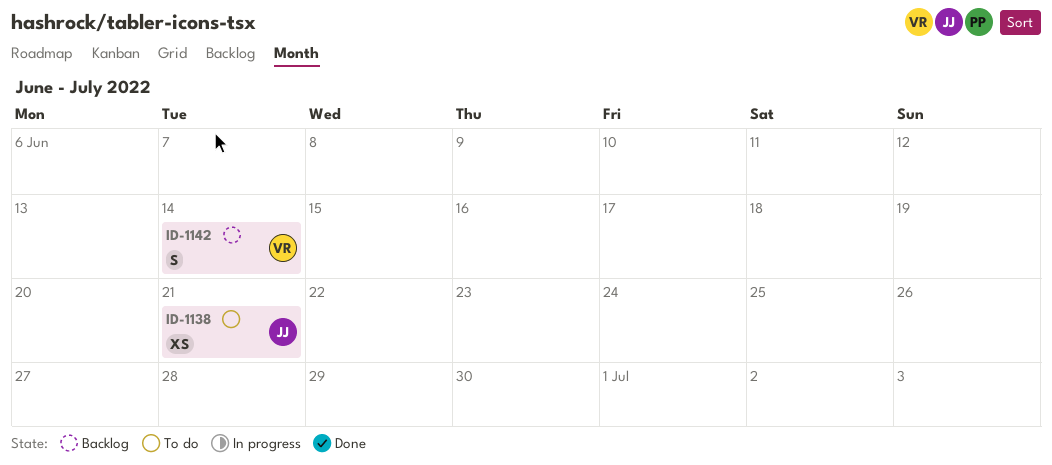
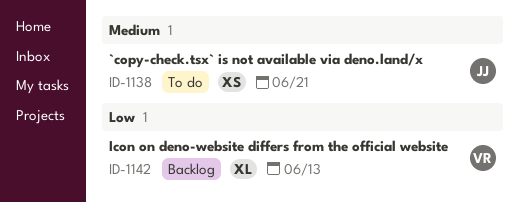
ID-1142, estimate: S -> XL
ID-1142, due: Jun 14 -> Jun 13

